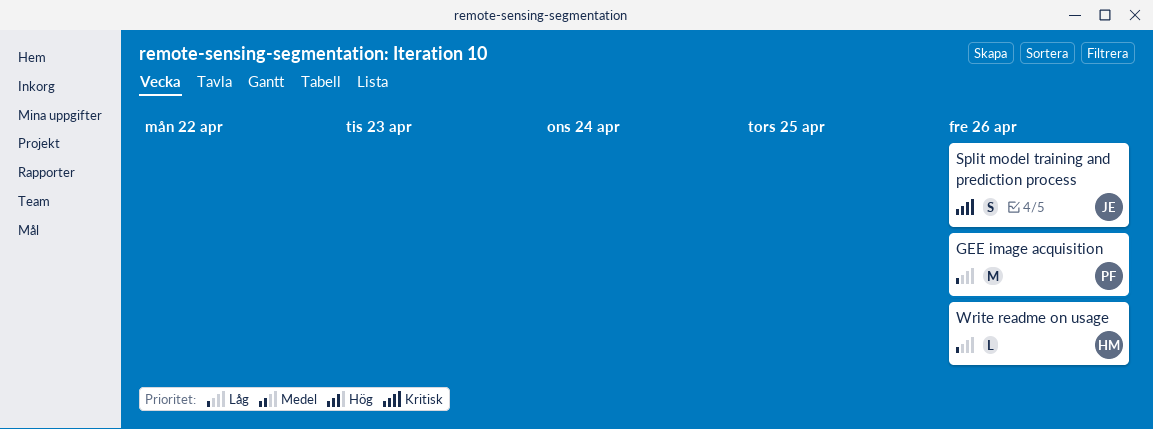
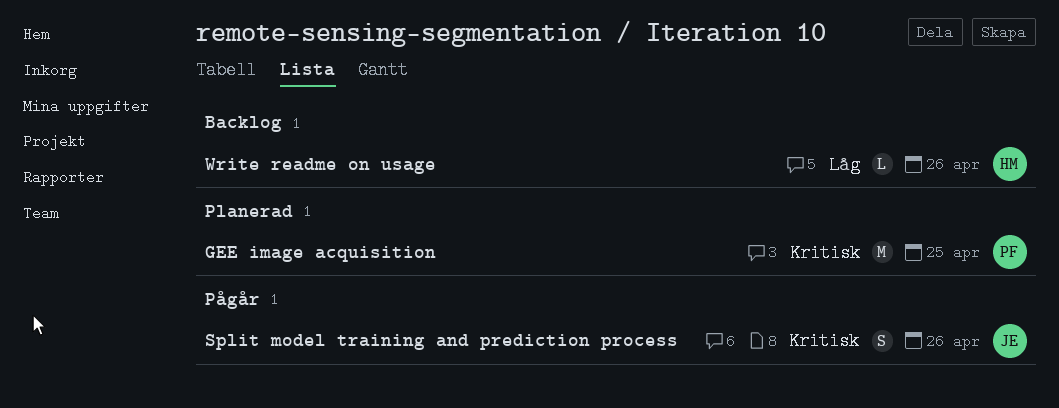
GEE image acquisition, priority: Låg -> Kritisk
GEE image acquisition, due: Apr 26 -> Apr 25

